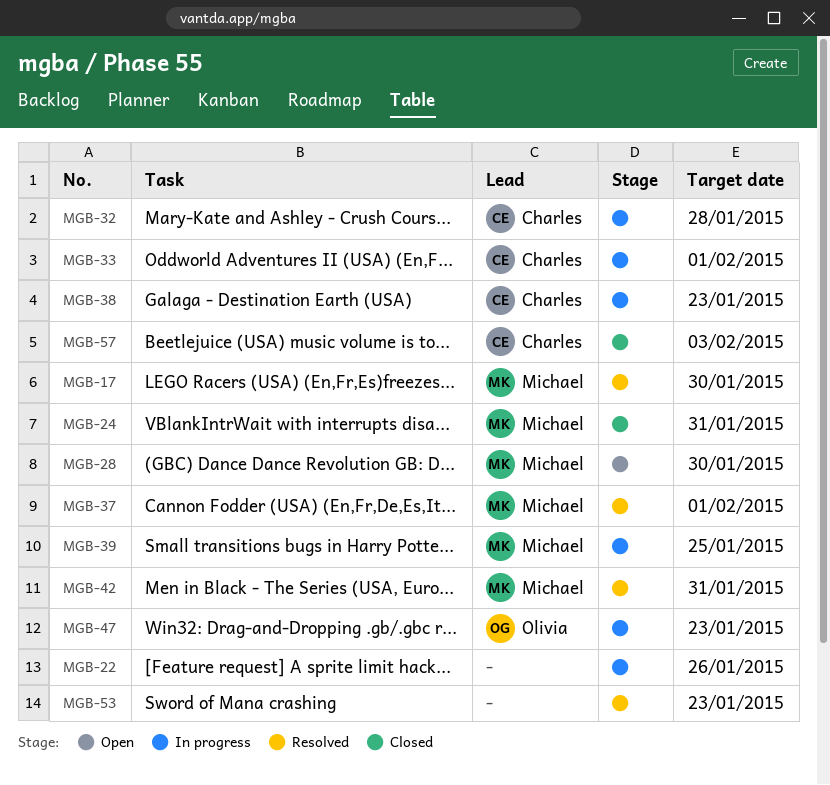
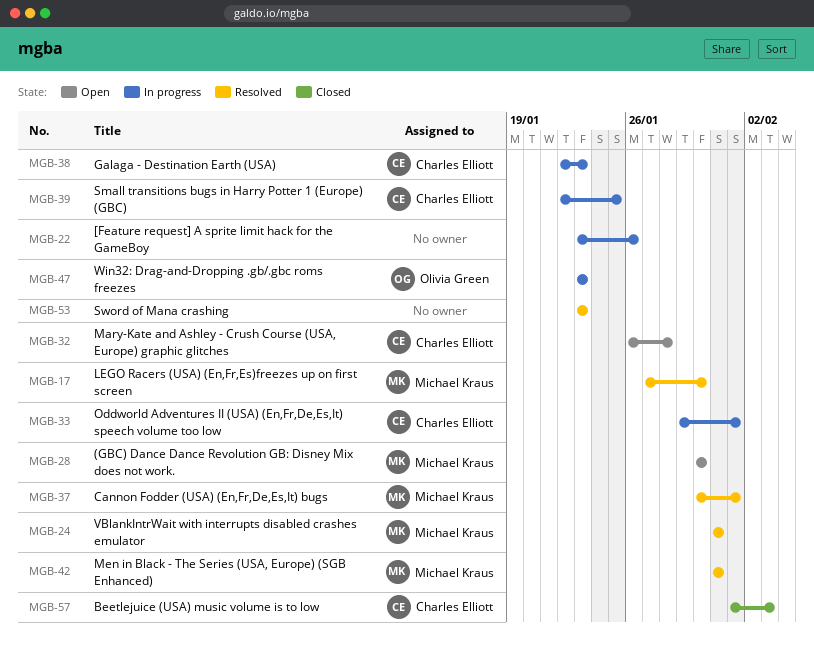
MGB-24, status: Closed -> Resolved
MGB-32, status: In progress -> Open
MGB-39, owner: Michael Kraus -> Charles Elliott

